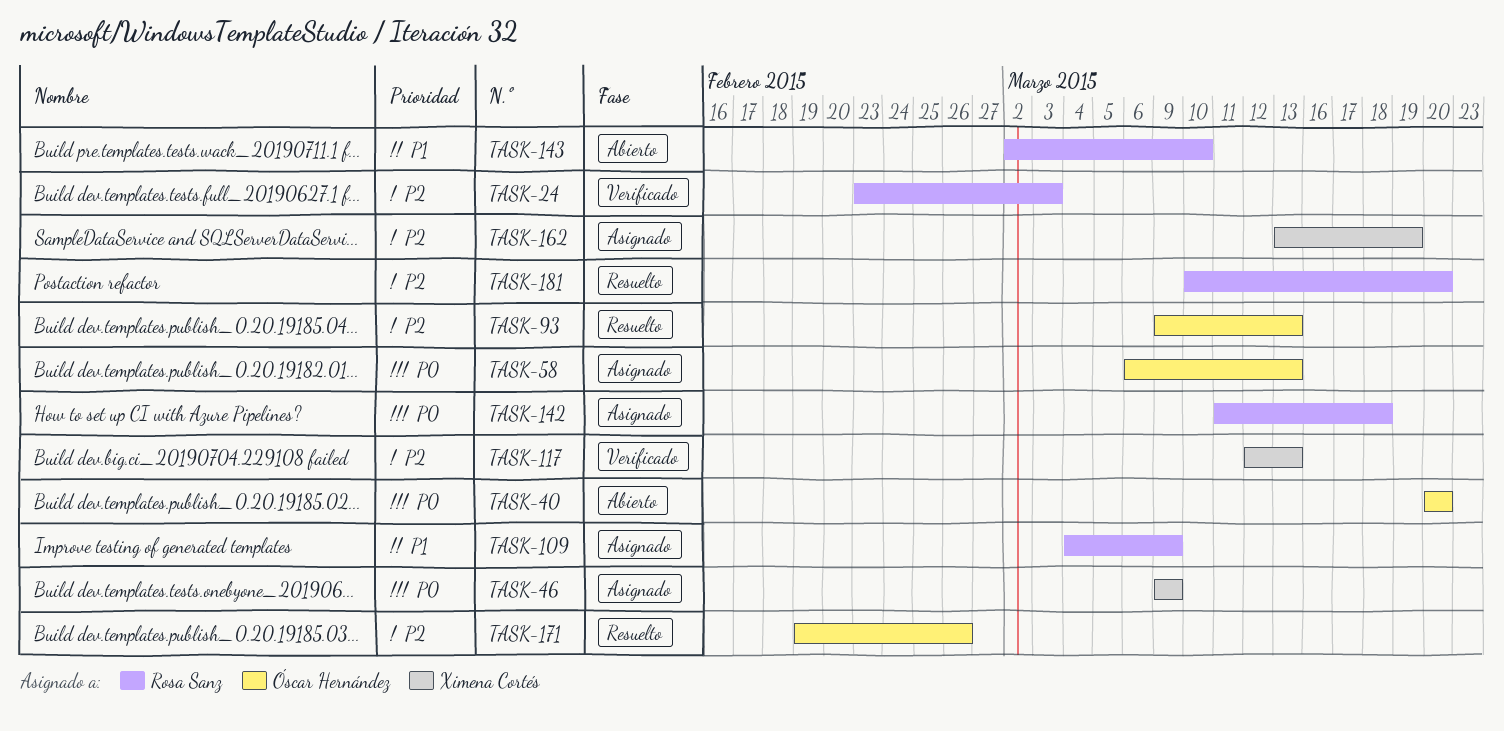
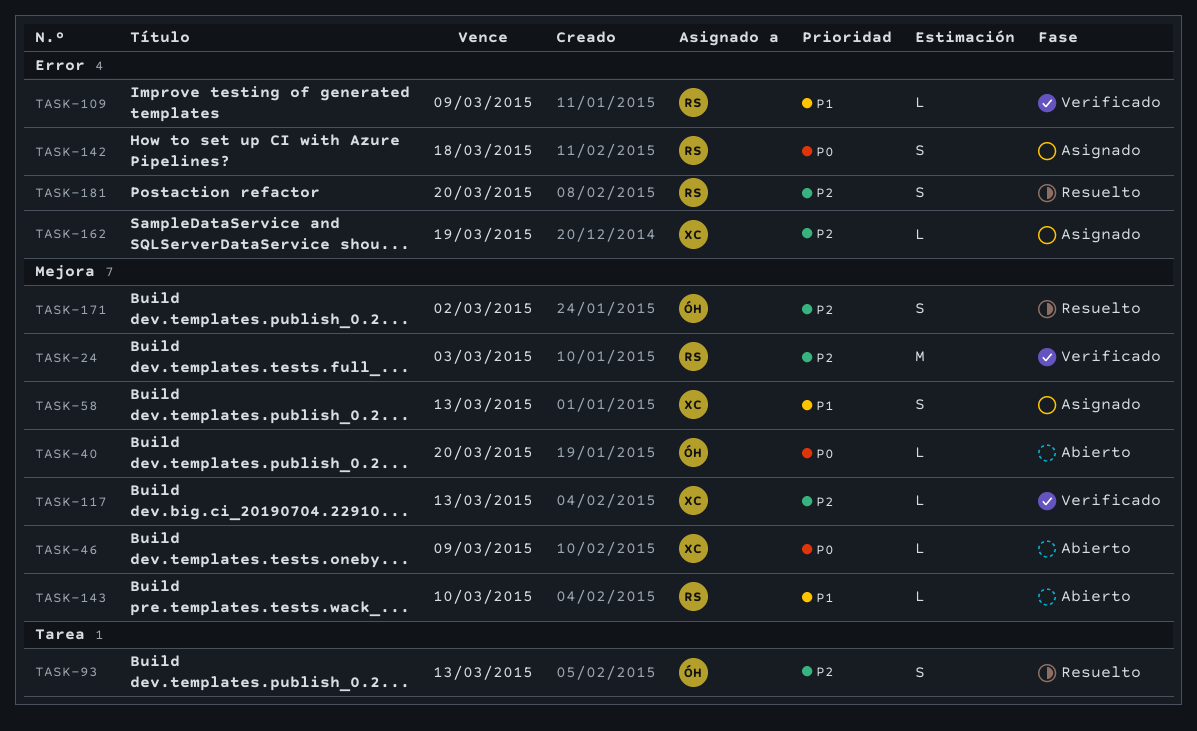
TASK-46, status: Asignado -> Abierto
TASK-58, owner: Óscar Hernández -> Ximena Cortés
TASK-58, priority: P0 -> P1
TASK-109, status: Asignado -> Verificado
TASK-171, due: Feb 26 -> Mar 2

